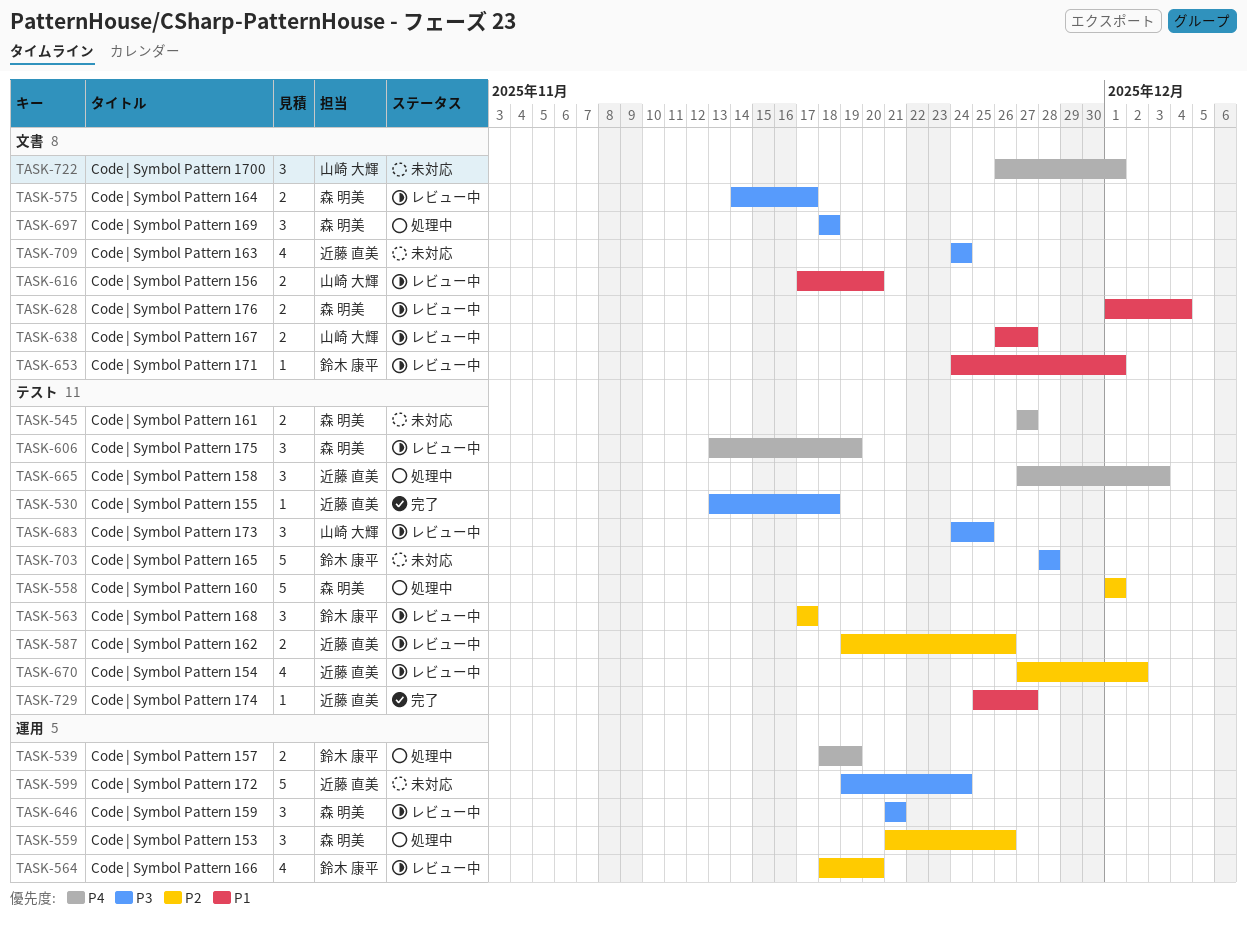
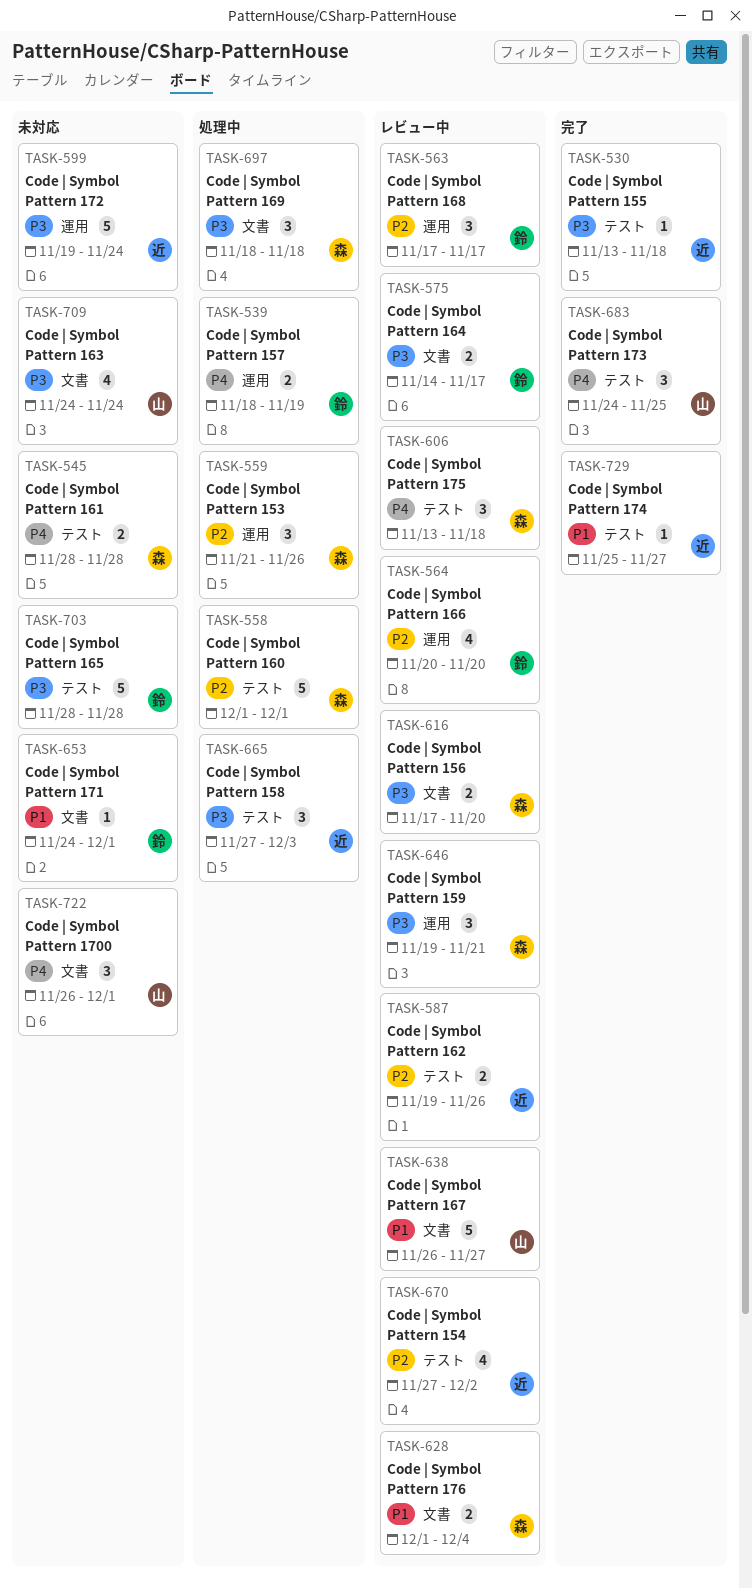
TASK-545, start: Nov 27 -> Nov 28
TASK-545, due: Nov 27 -> Nov 28
TASK-563, label: テスト -> 運用
TASK-564, start: Nov 18 -> Nov 20
TASK-575, owner: 森 明美 -> 鈴木 康平
TASK-606, due: Nov 19 -> Nov 18
TASK-616, owner: 山崎 大輝 -> 森 明美
TASK-616, priority: P1 -> P3
TASK-638, estimate: 2 -> 5
TASK-646, start: Nov 21 -> Nov 19
TASK-653, status: レビュー中 -> 未対応
TASK-665, priority: P4 -> P3
TASK-683, status: レビュー中 -> 完了
TASK-683, priority: P3 -> P4
TASK-709, owner: 近藤 直美 -> 山崎 大輝

